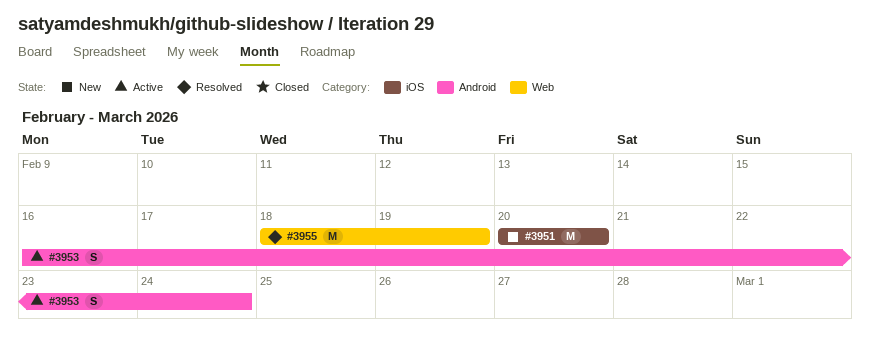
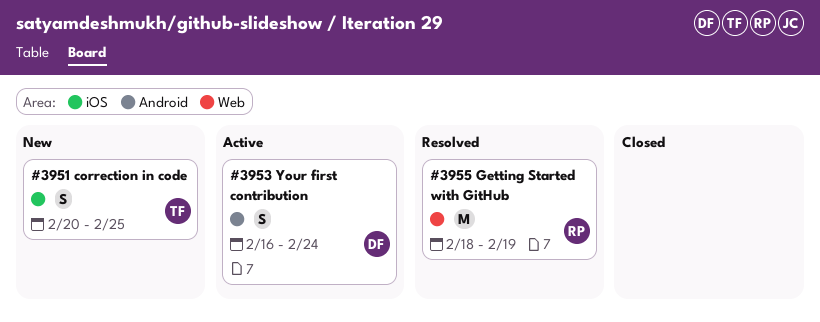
#3951, estimate: M -> S
#3951, due: Feb 20 -> Feb 25

